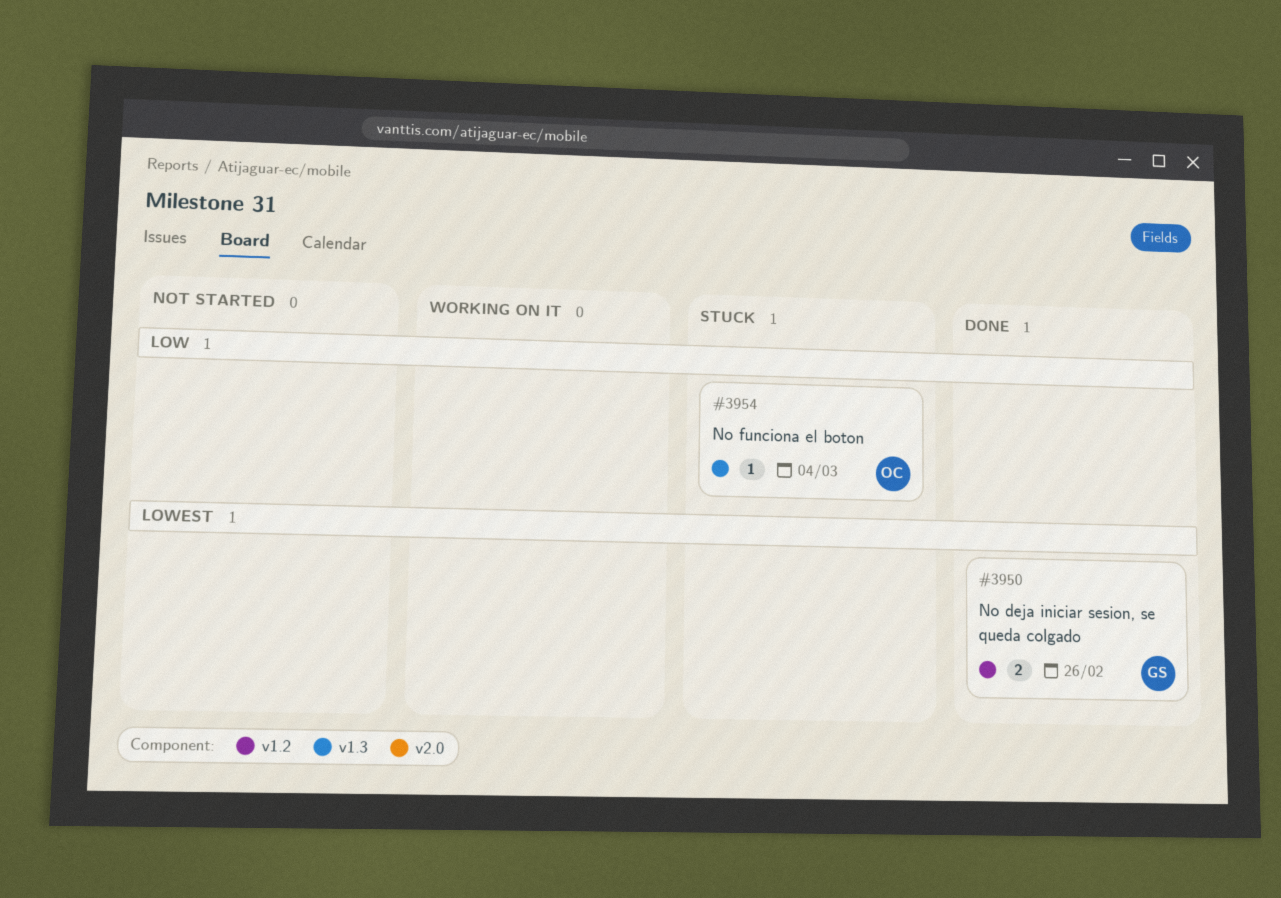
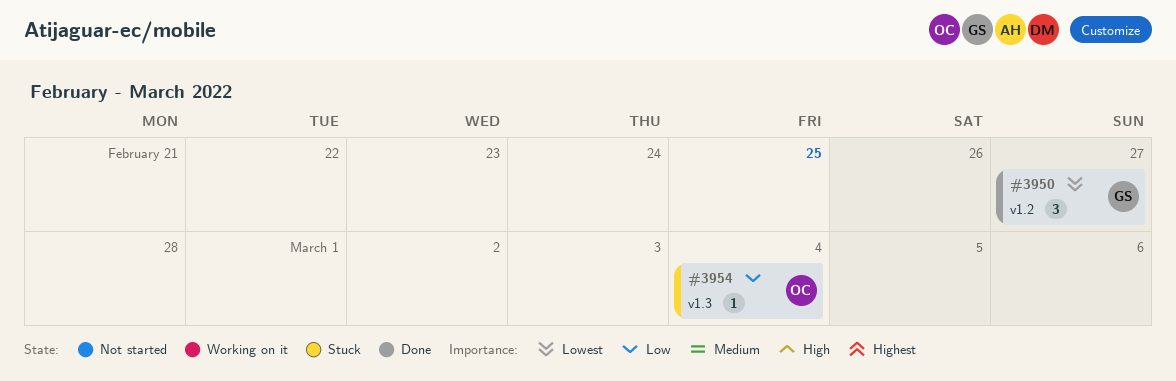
#3950, estimate: 2 -> 3
#3950, due: Feb 26 -> Feb 27

